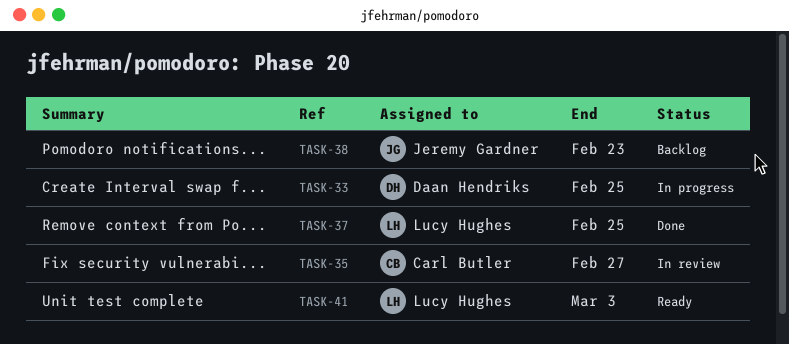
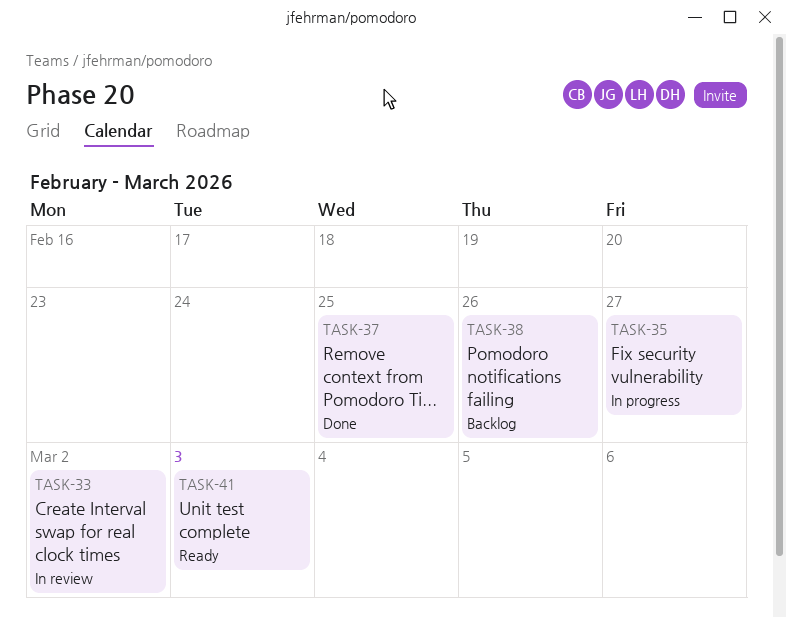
TASK-33, status: In progress -> In review
TASK-33, due: Feb 25 -> Mar 2
TASK-35, status: In review -> In progress
TASK-38, due: Feb 23 -> Feb 26

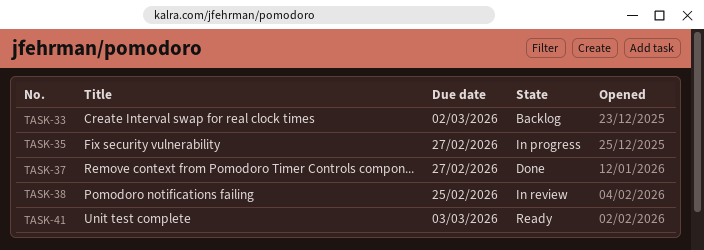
TASK-33, status: In review -> Backlog
TASK-37, due: Feb 25 -> Feb 27
TASK-38, status: Backlog -> In review
TASK-38, due: Feb 26 -> Feb 25

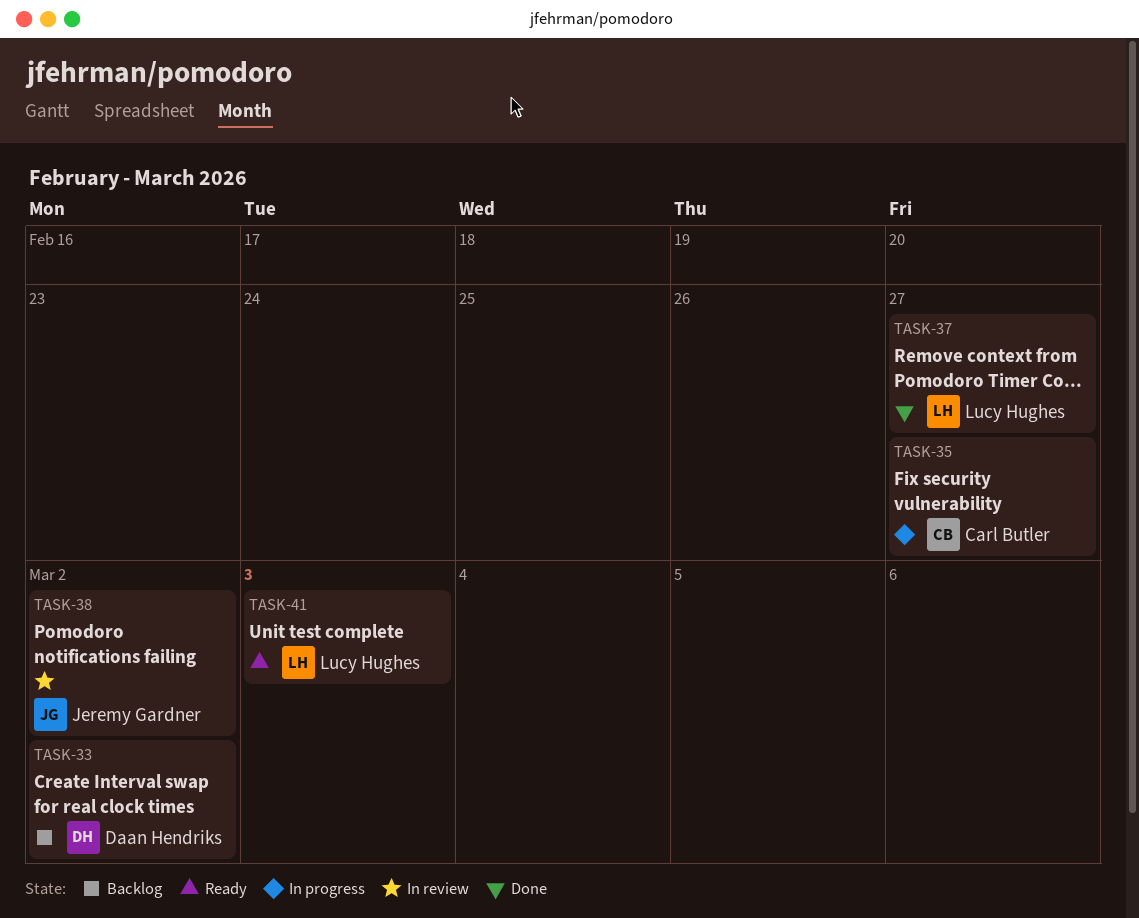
TASK-38, due: Feb 25 -> Mar 2

